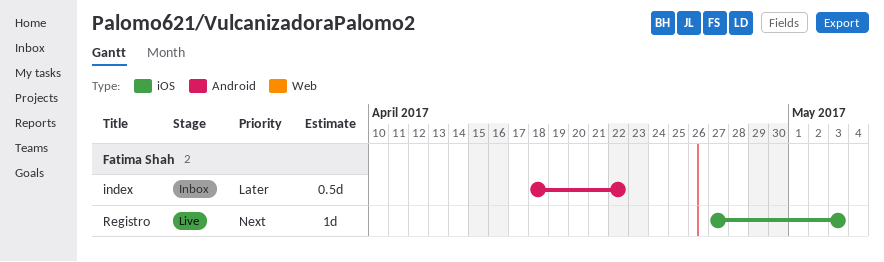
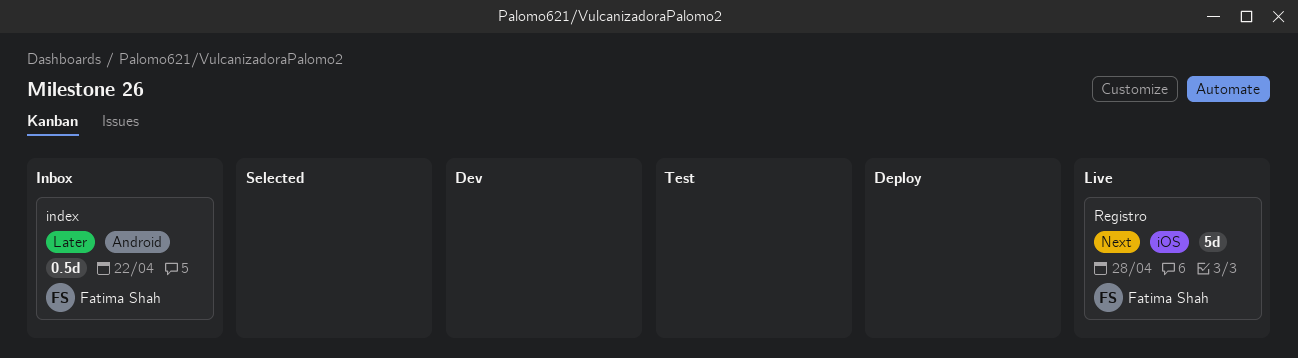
Registro, estimate: 1d -> 5d
Registro, due: May 3 -> Apr 28

